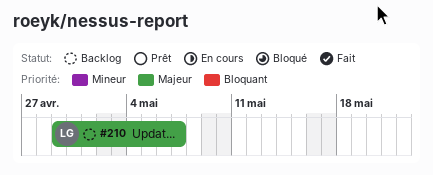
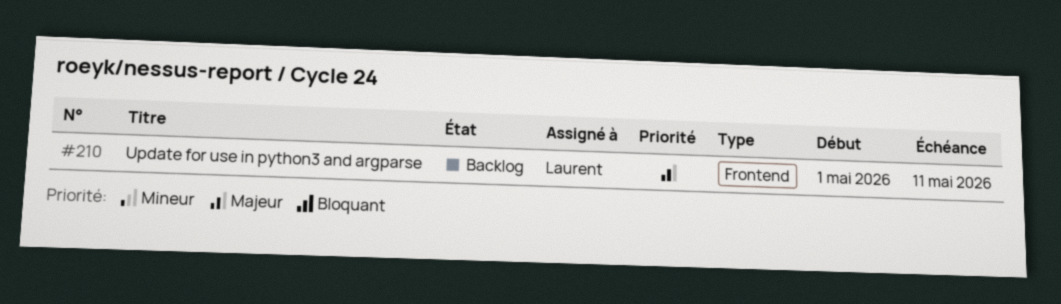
#210, start: Apr 29 -> May 1
#210, due: May 7 -> May 11

